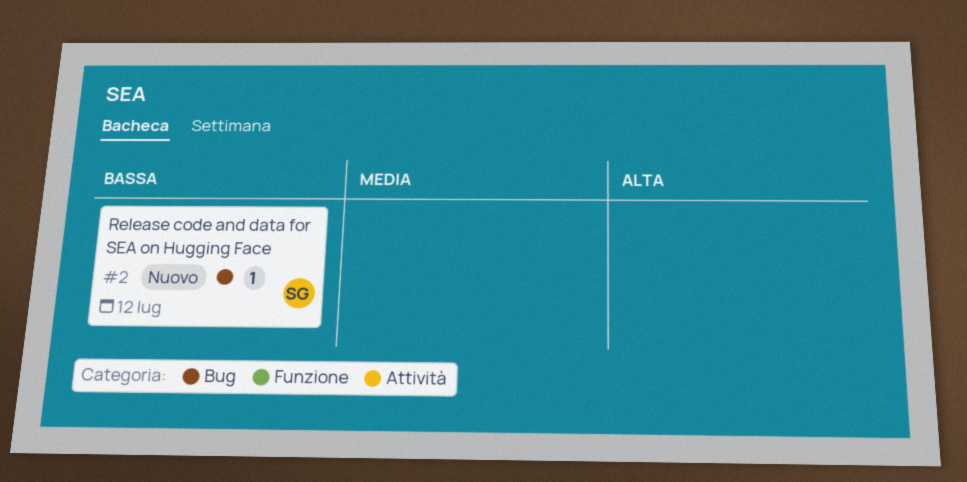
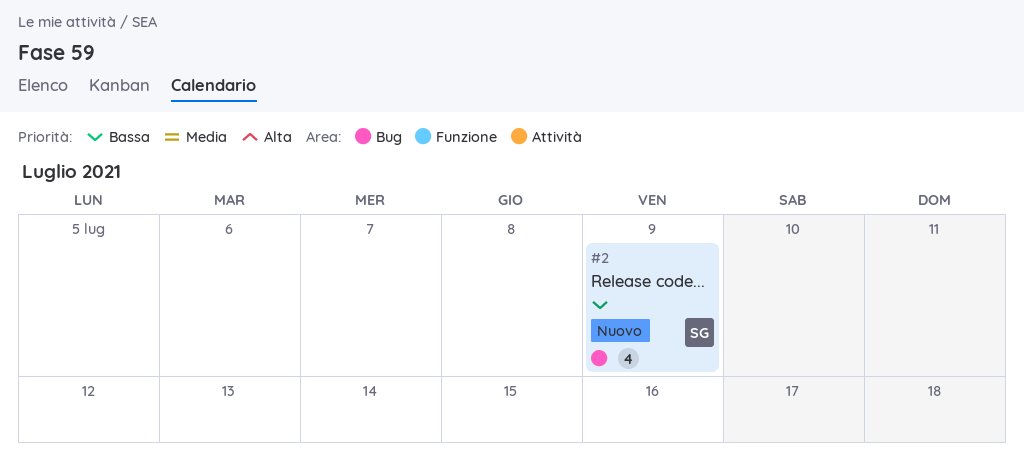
#2, estimate: 1 -> 4
#2, due: Jul 12 -> Jul 9

